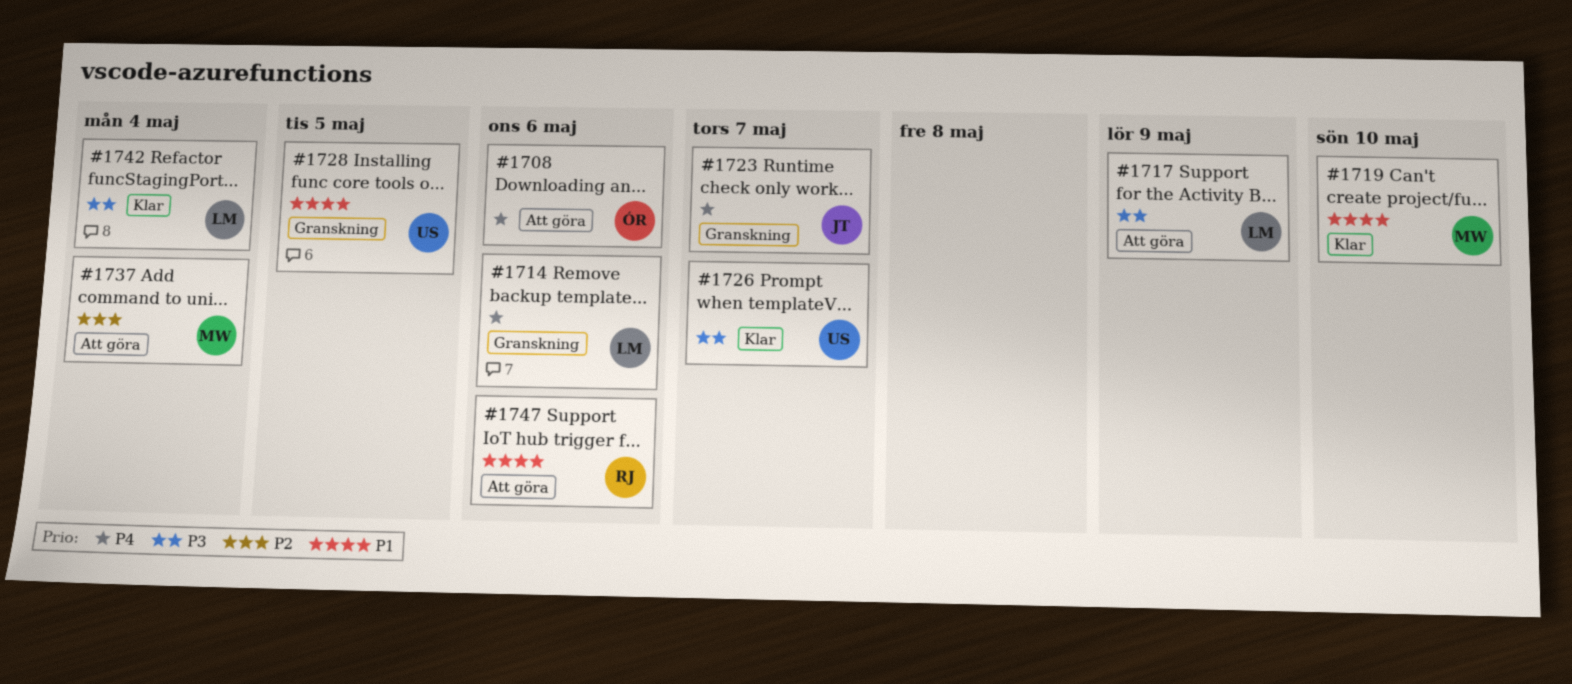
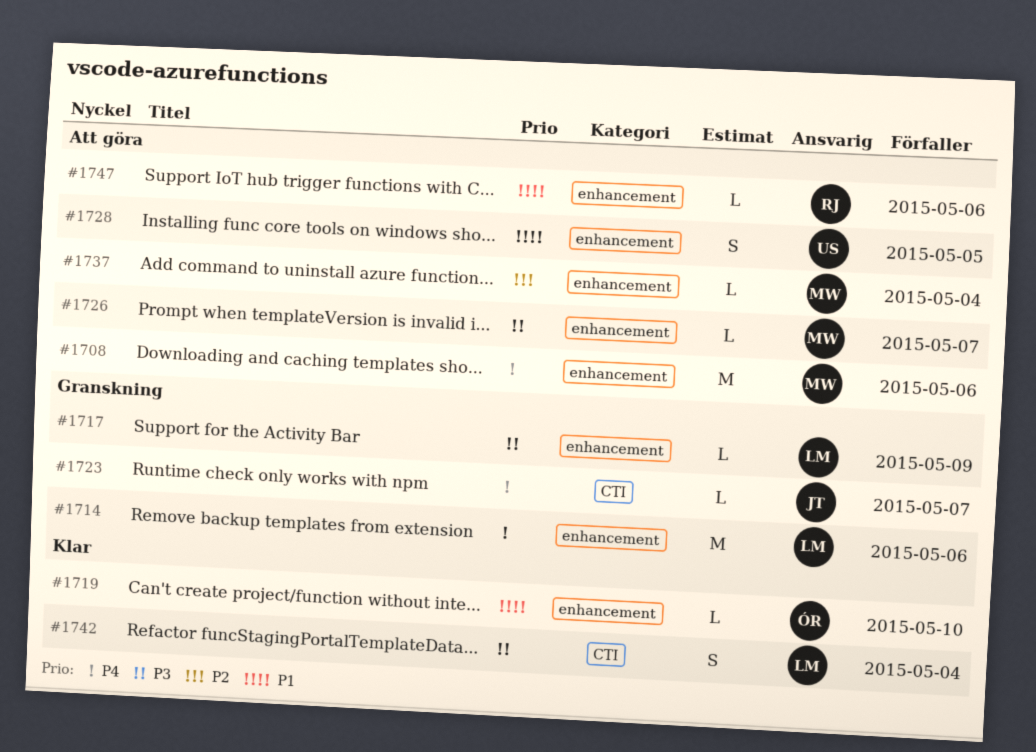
#1708, owner: ÓR -> MW
#1717, status: Att göra -> Granskning
#1719, owner: MW -> ÓR
#1726, status: Klar -> Att göra
#1726, owner: US -> MW
#1728, status: Granskning -> Att göra

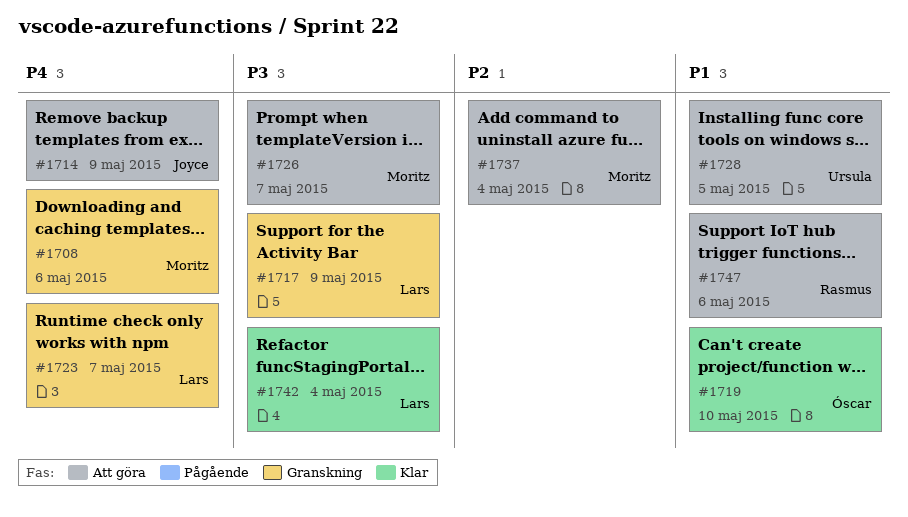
#1708, status: Att göra -> Granskning
#1714, status: Granskning -> Att göra
#1714, owner: Lars -> Joyce
#1714, due: May 6 -> May 9
#1723, owner: Joyce -> Lars

